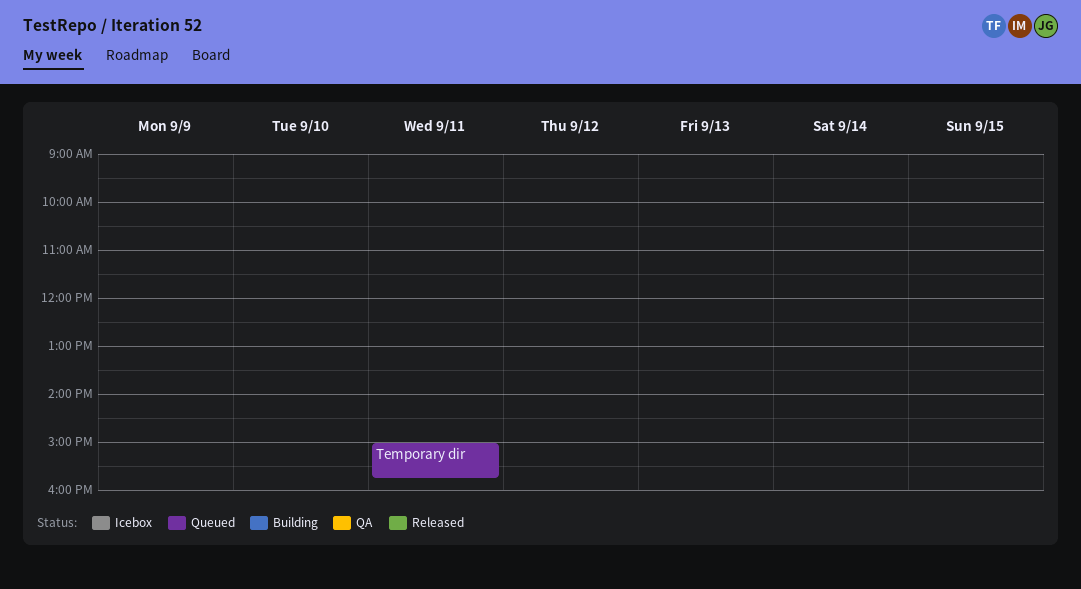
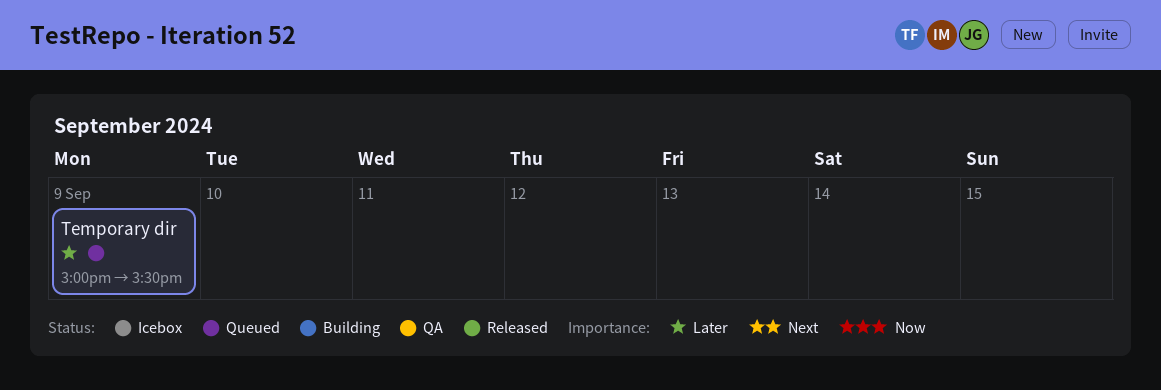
Temporary dir, day: Sep 11 -> Sep 9
Temporary dir, ends: 15:45 -> 15:30

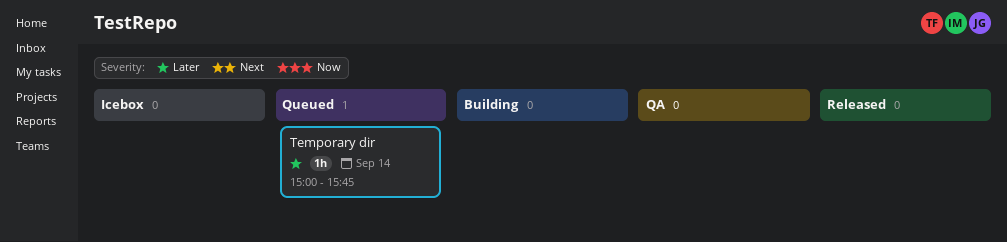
Temporary dir, day: Sep 9 -> Sep 14
Temporary dir, ends: 15:30 -> 15:45

